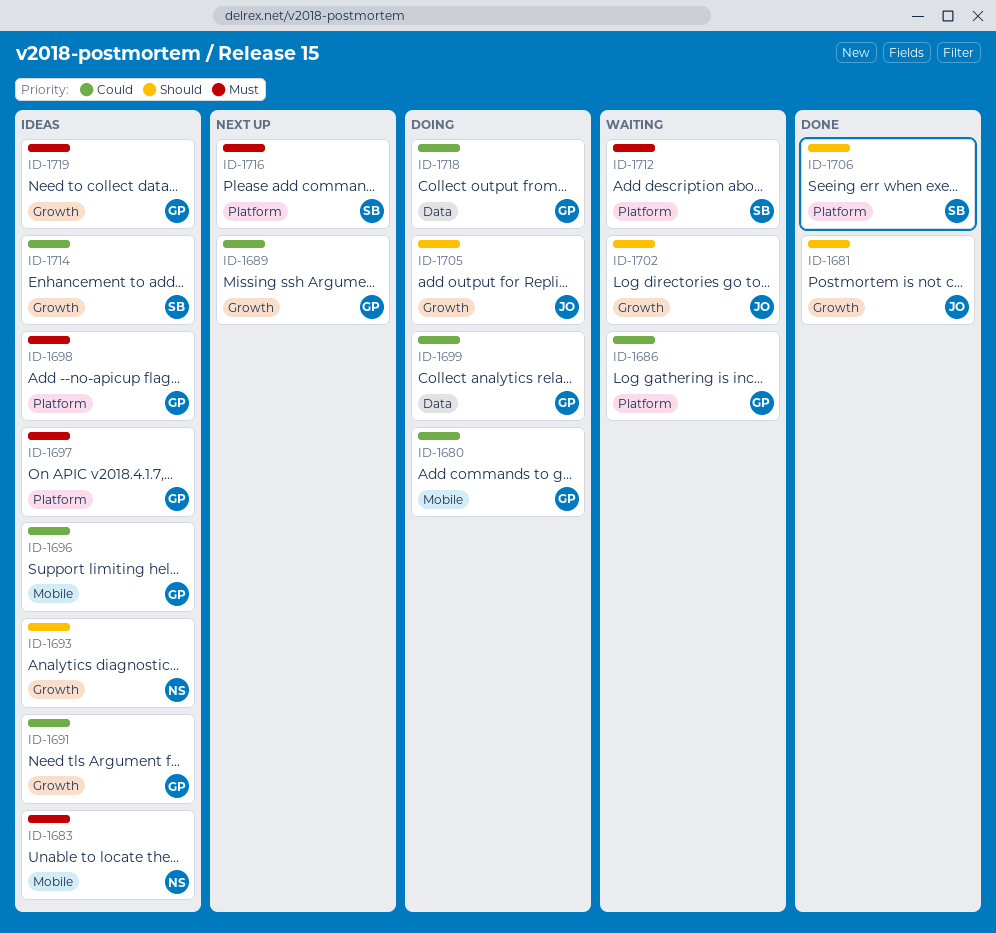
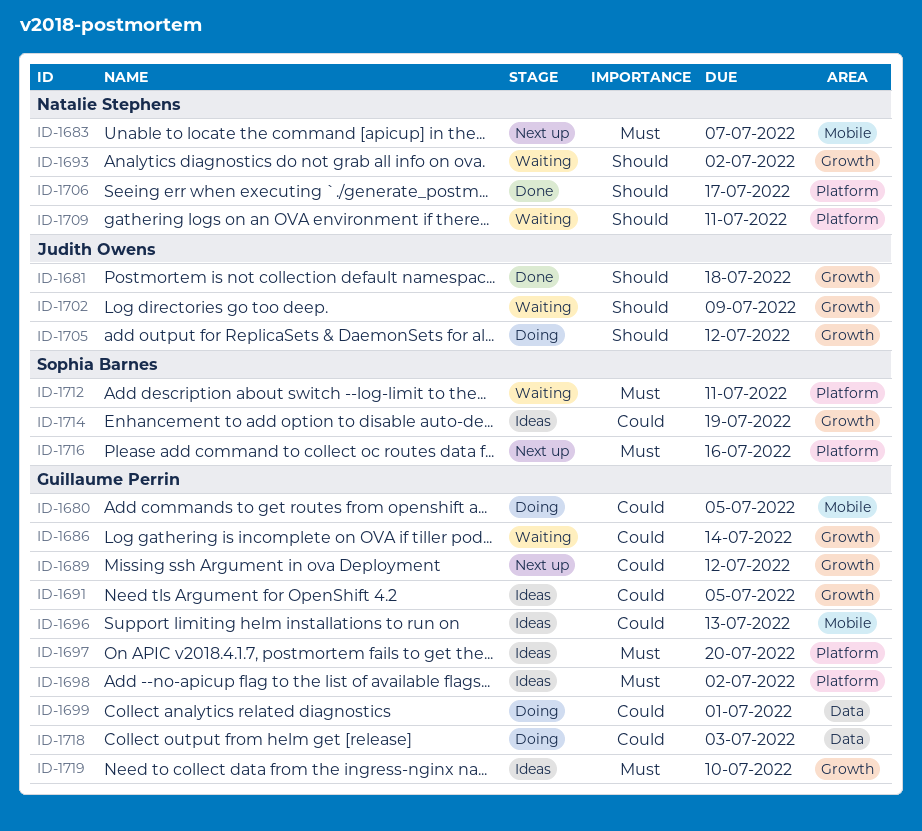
ID-1683, status: Ideas -> Next up
ID-1686, label: Platform -> Growth
ID-1693, status: Ideas -> Waiting
ID-1706, owner: Sophia Barnes -> Natalie Stephens
ID-1709: none -> present

